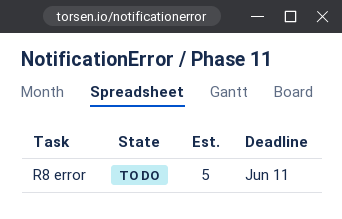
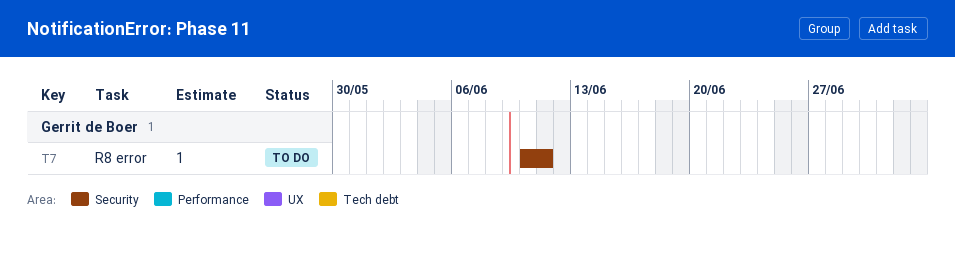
R8 error, estimate: 5 -> 1

